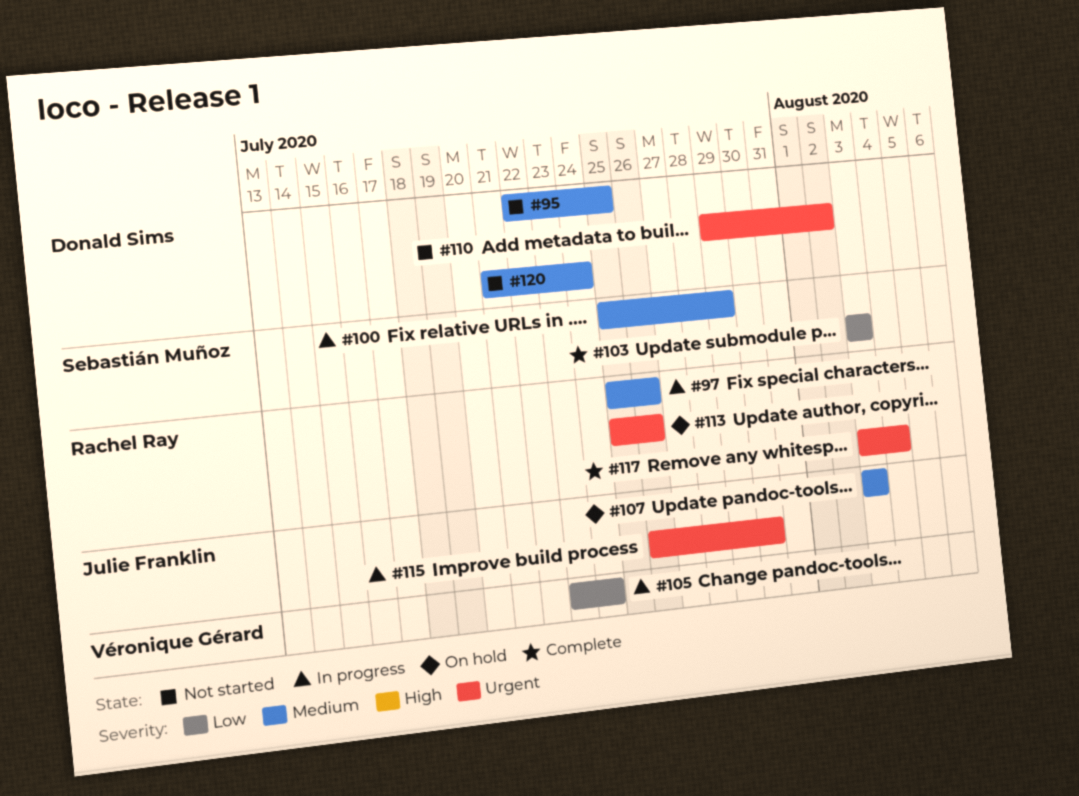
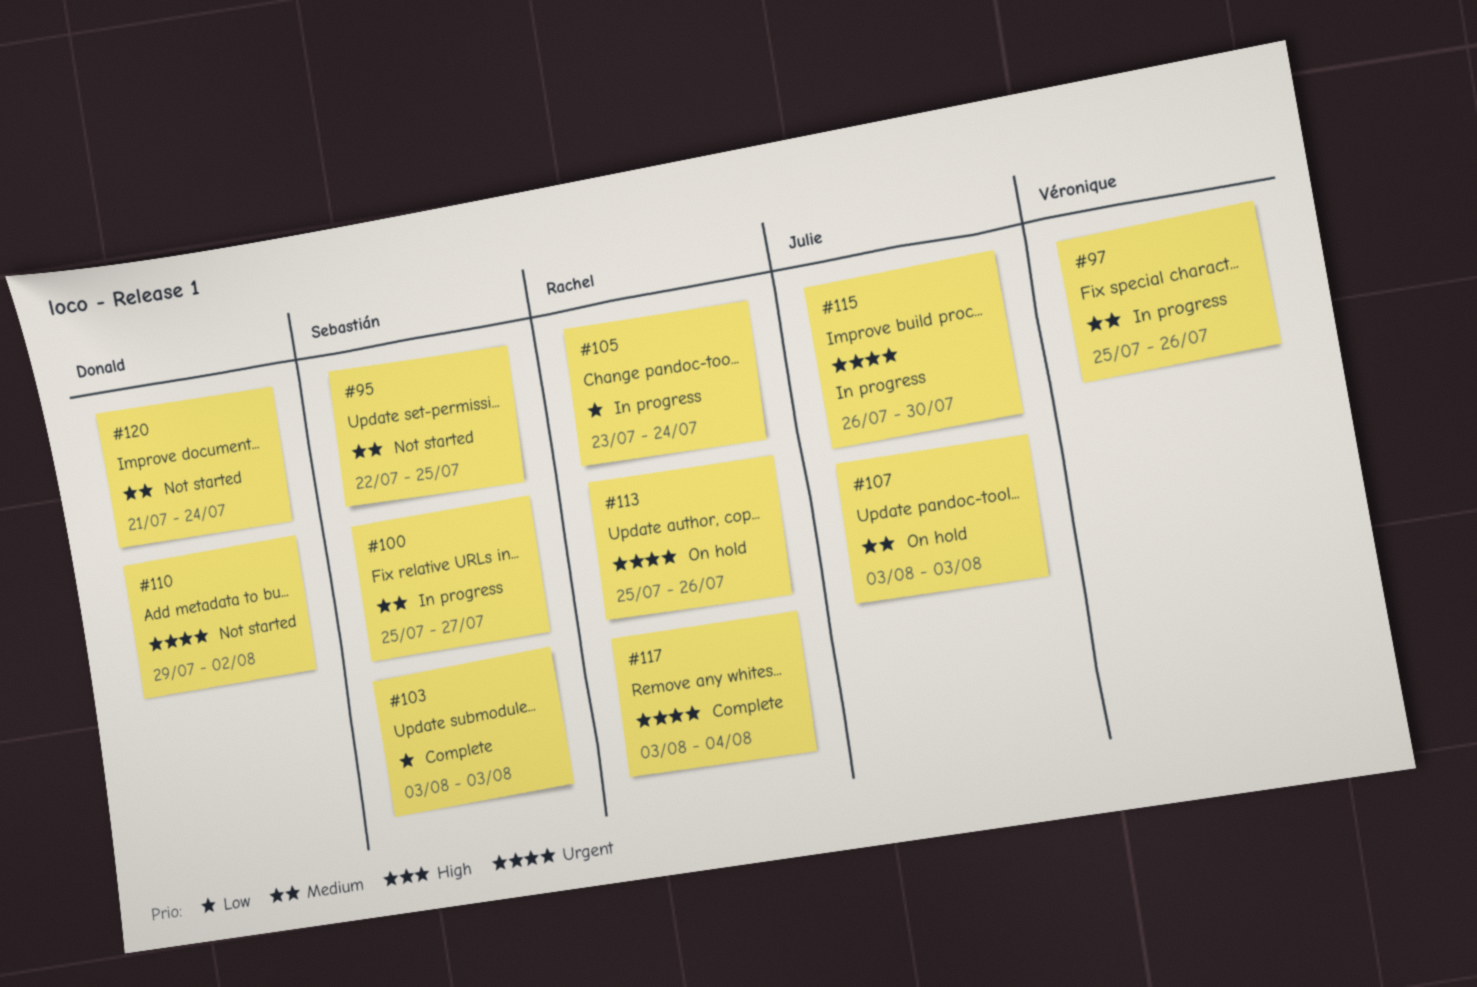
#95, owner: Donald Sims -> Sebastián Muñoz
#97, owner: Rachel Ray -> Véronique Gérard
#100, due: Jul 29 -> Jul 27
#105, owner: Véronique Gérard -> Rachel Ray

